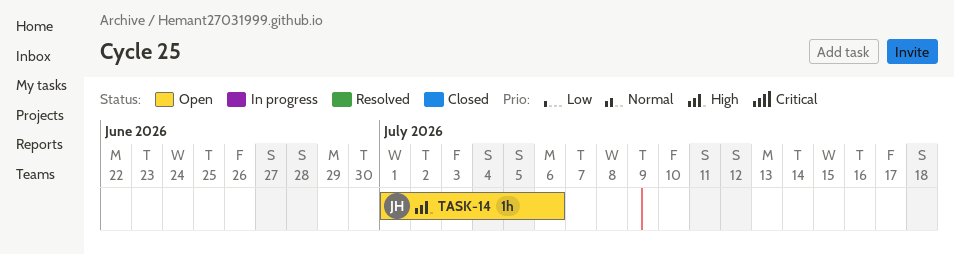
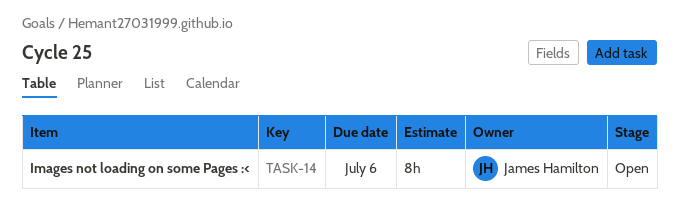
TASK-14, estimate: 1h -> 8h

